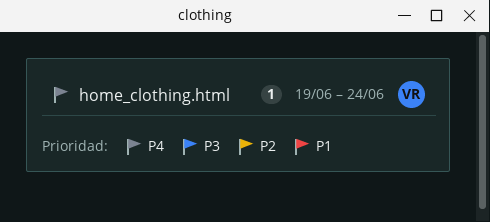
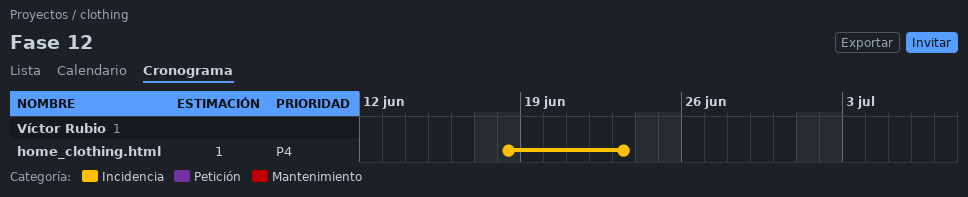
home_clothing.html, start: Jun 19 -> Jun 18
home_clothing.html, due: Jun 24 -> Jun 23

